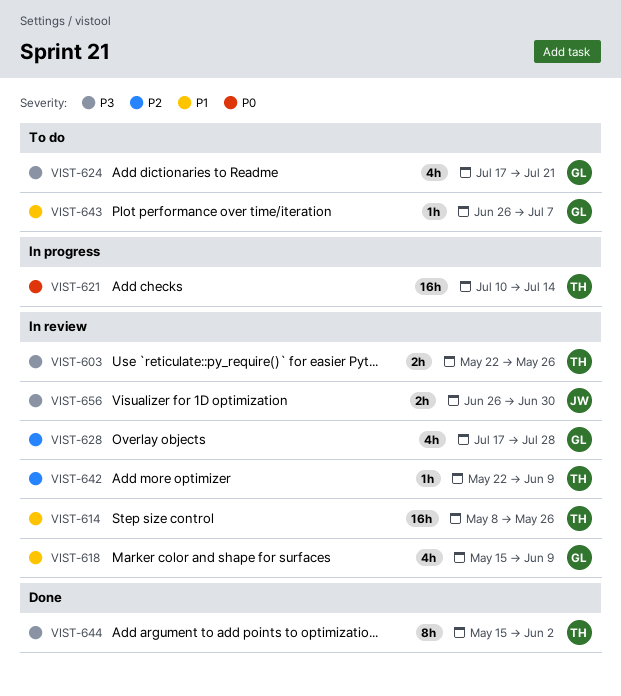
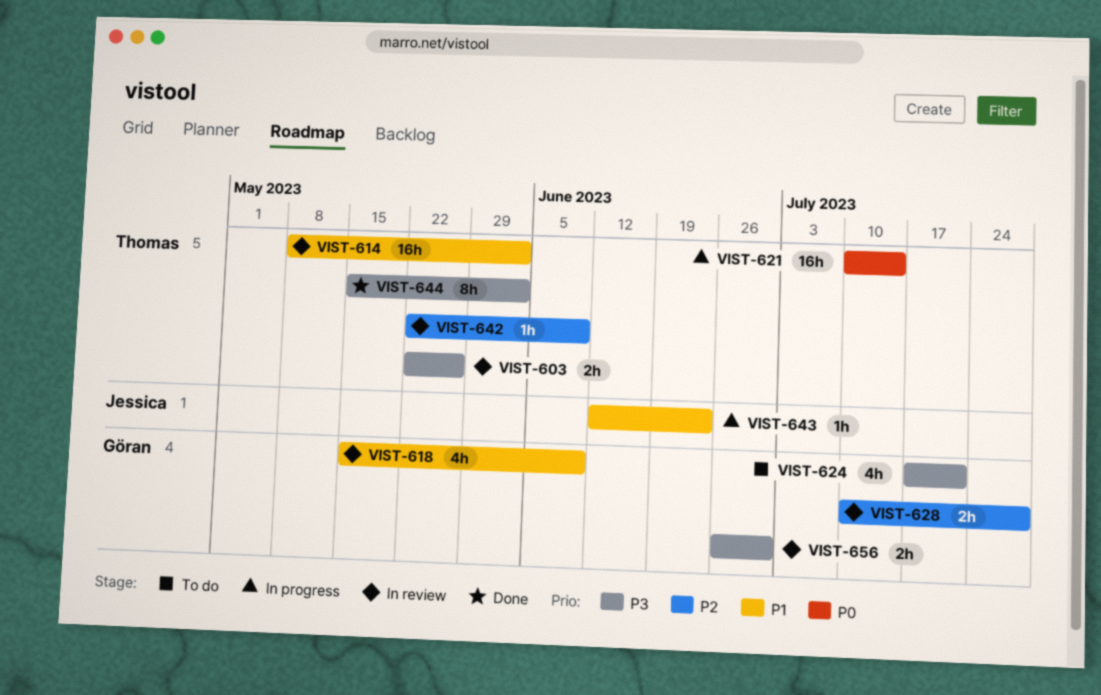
VIST-614, due: May 26 -> Jun 2
VIST-628, estimate: 4h -> 2h
VIST-628, start: Jul 17 -> Jul 10
VIST-643, status: To do -> In progress
VIST-643, owner: Göran -> Jessica
VIST-643, start: Jun 26 -> Jun 12
VIST-643, due: Jul 7 -> Jun 23
VIST-656, owner: Jessica -> Göran

